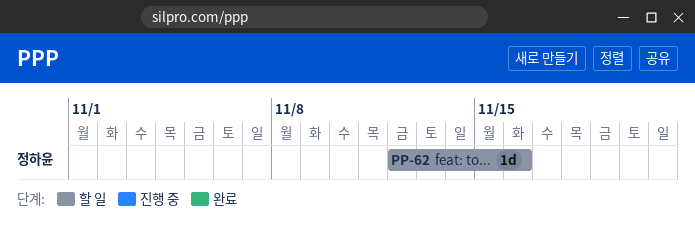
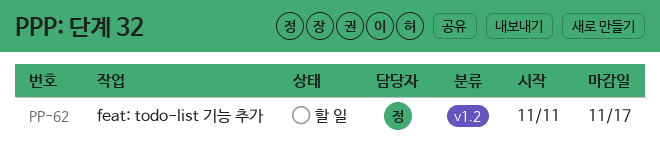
PP-62, start: Nov 12 -> Nov 11
PP-62, due: Nov 16 -> Nov 17

